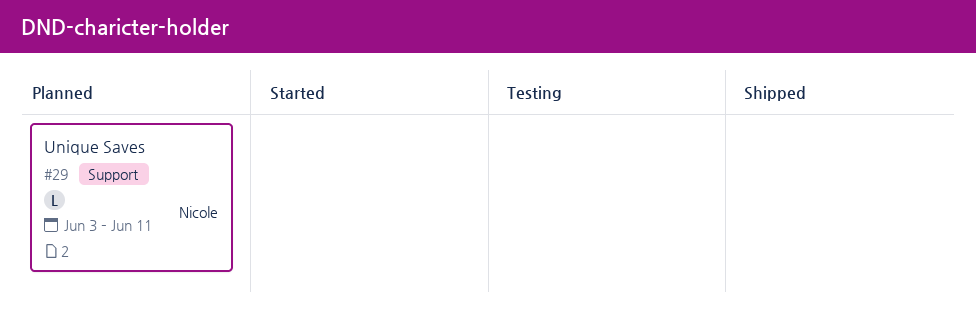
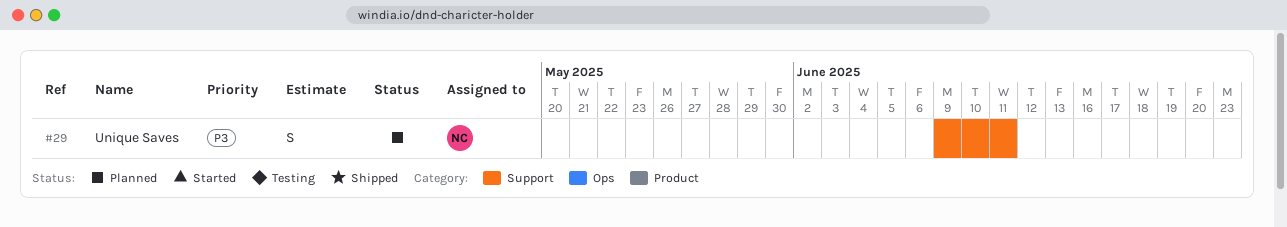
#29, estimate: L -> S
#29, start: Jun 3 -> Jun 9

